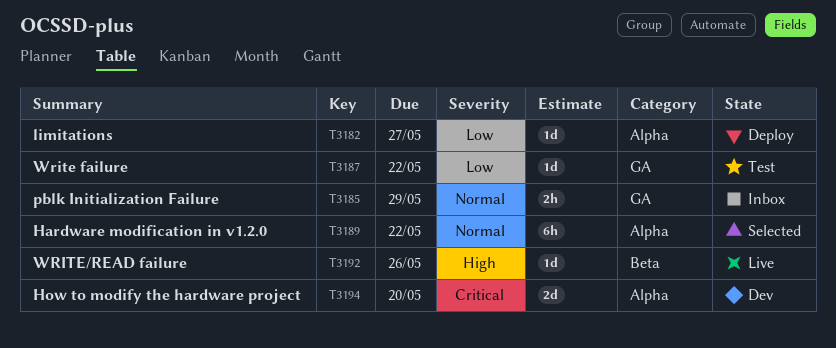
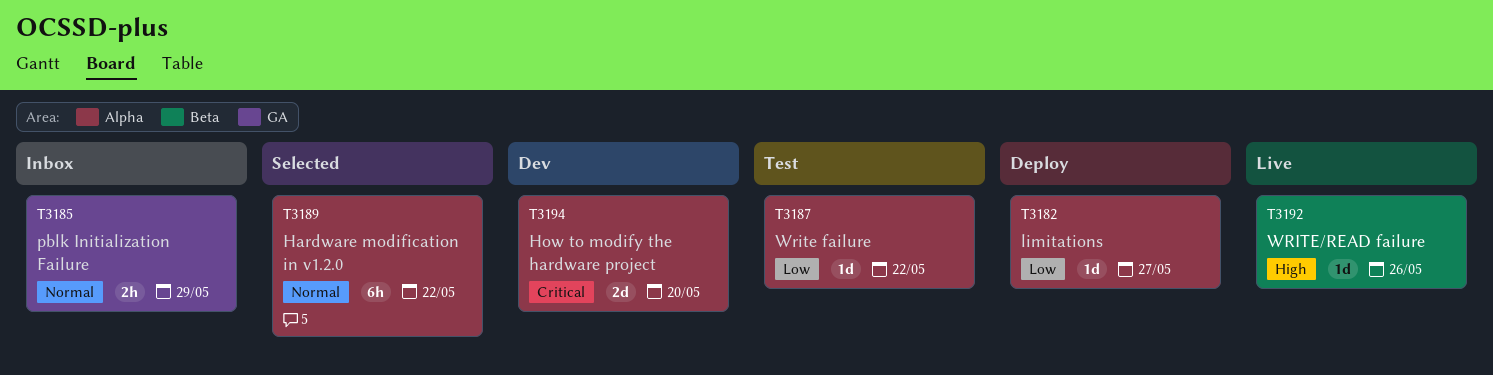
T3187, label: GA -> Alpha

